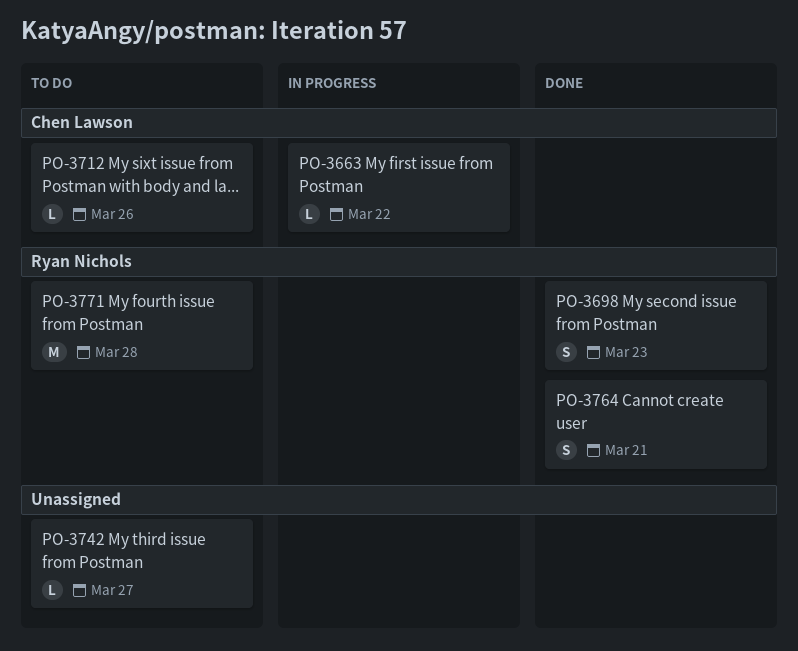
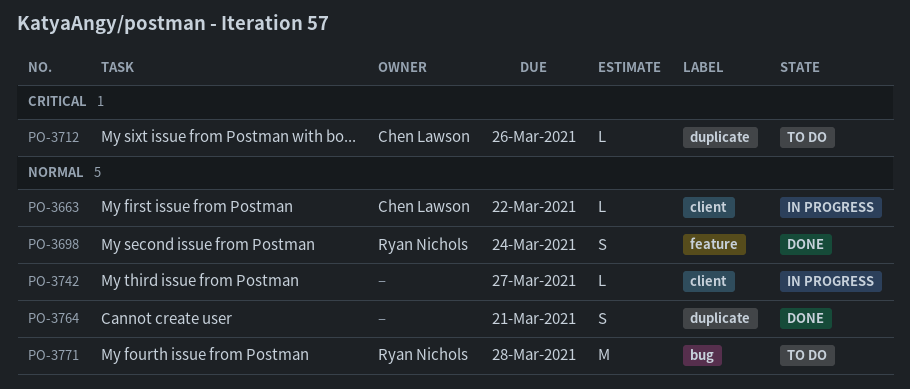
PO-3698, due: Mar 23 -> Mar 24
PO-3742, status: To do -> In progress
PO-3764, owner: Ryan Nichols -> none

